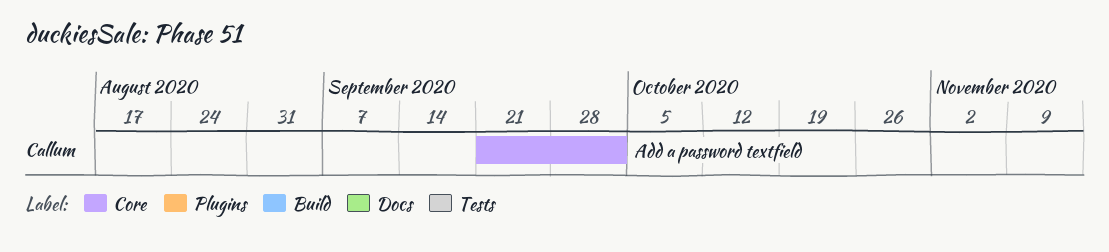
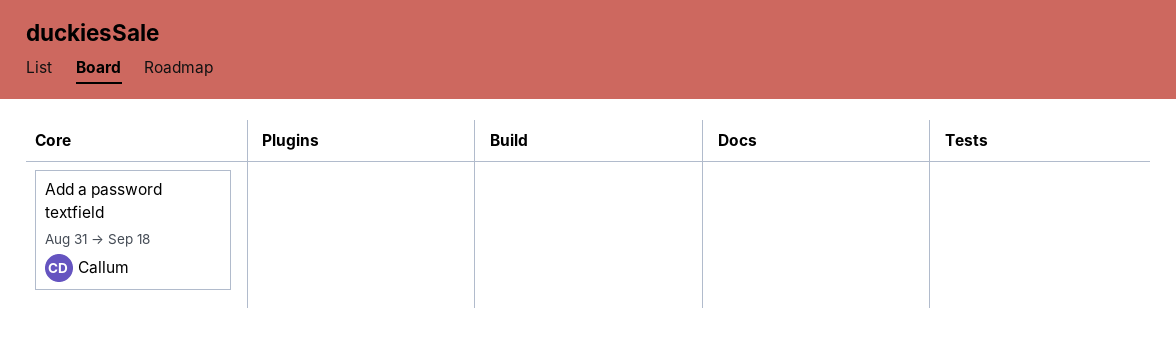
Add a password textfield, start: Sep 21 -> Aug 31
Add a password textfield, due: Oct 2 -> Sep 18

